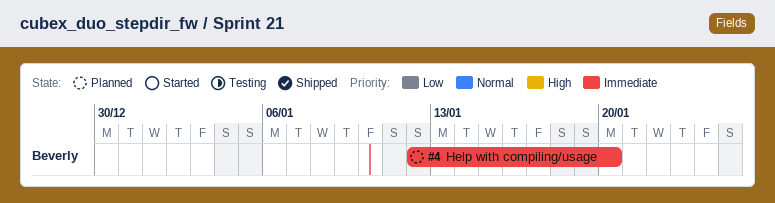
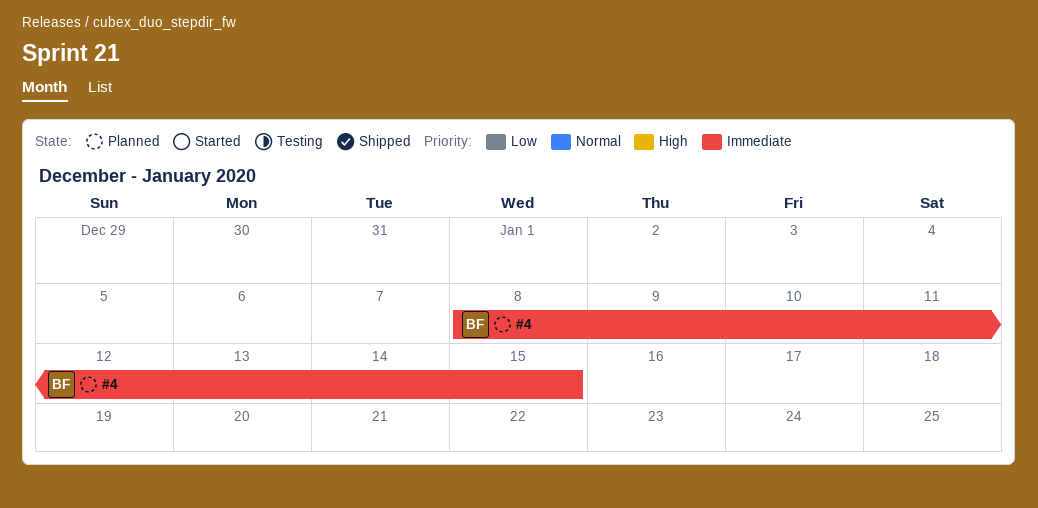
#4, start: Jan 12 -> Jan 8
#4, due: Jan 20 -> Jan 15

